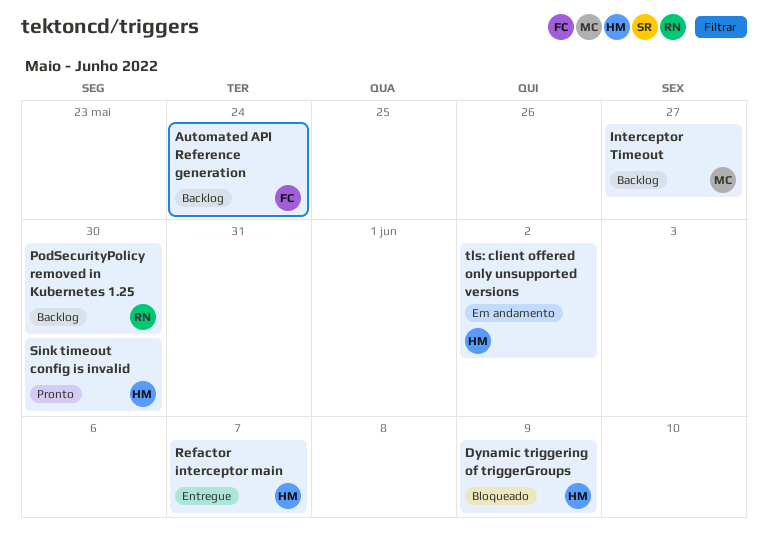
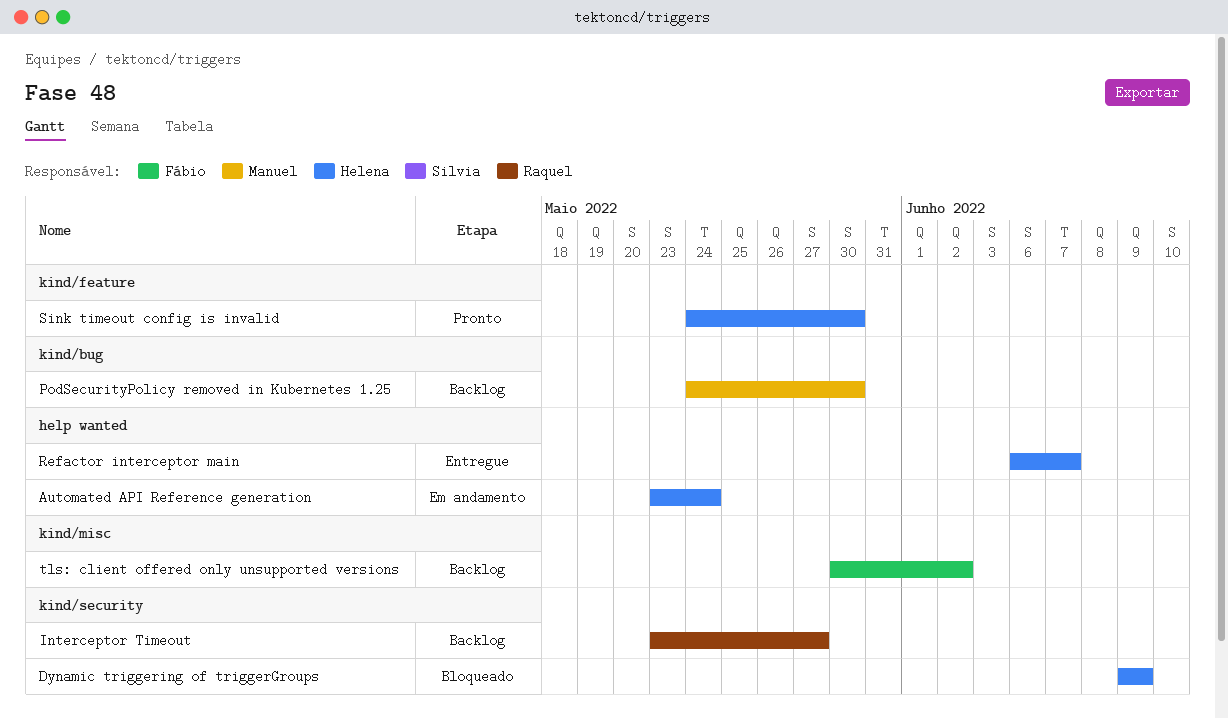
Automated API Reference generation, status: Backlog -> Em andamento
Automated API Reference generation, owner: Fábio -> Helena
Interceptor Timeout, owner: Manuel -> Raquel
PodSecurityPolicy removed in Kubernetes 1.25, owner: Raquel -> Manuel
tls: client offered only unsupported versions, status: Em andamento -> Backlog
tls: client offered only unsupported versions, owner: Helena -> Fábio

